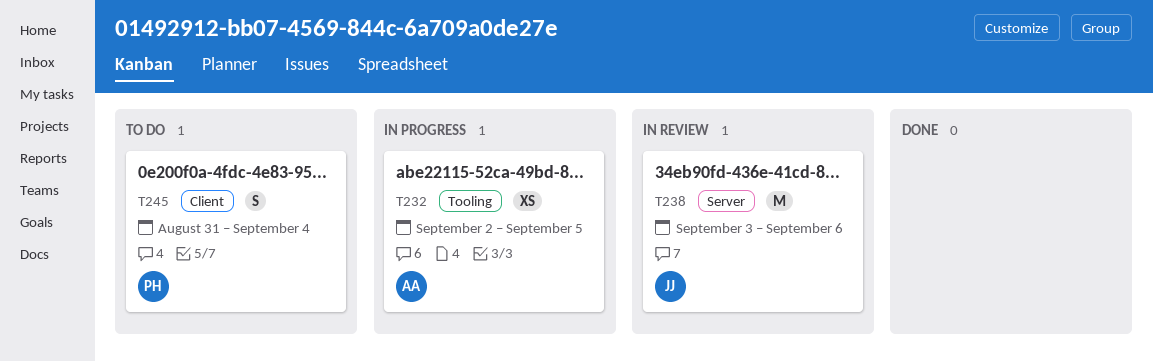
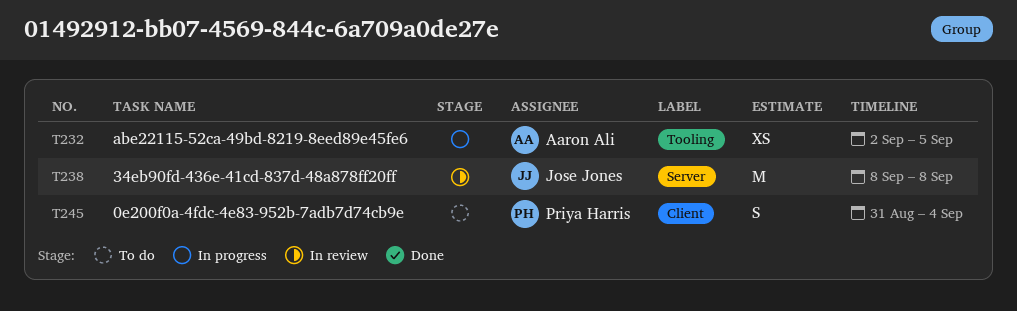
T238, start: Sep 3 -> Sep 8
T238, due: Sep 6 -> Sep 8

